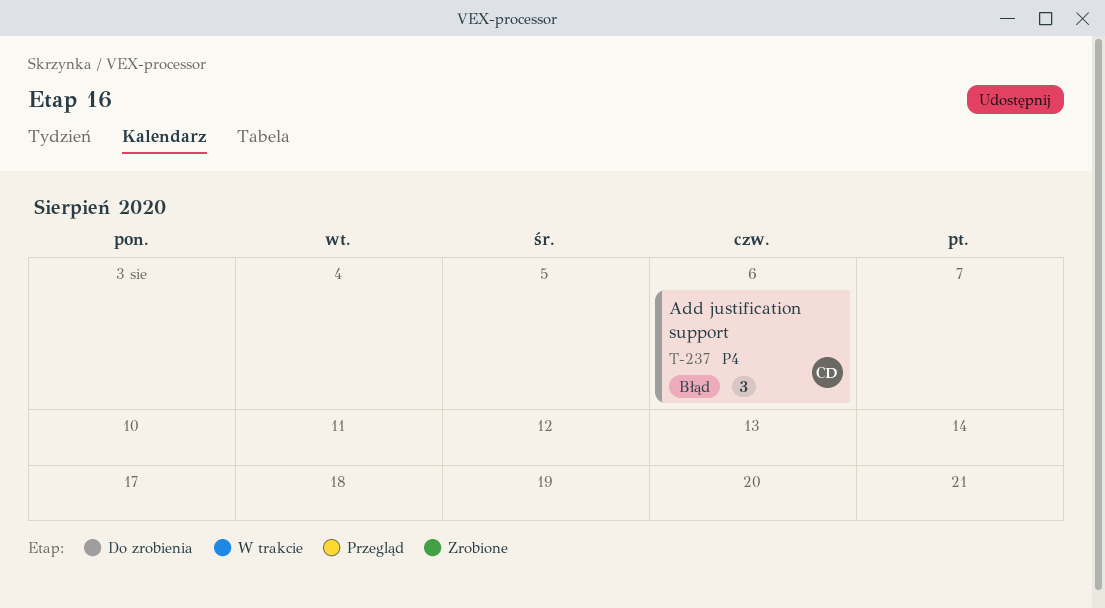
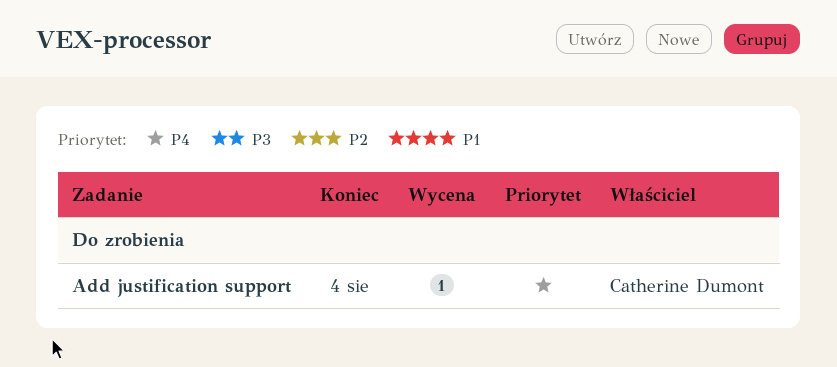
Add justification support, estimate: 3 -> 1
Add justification support, due: Aug 6 -> Aug 4

